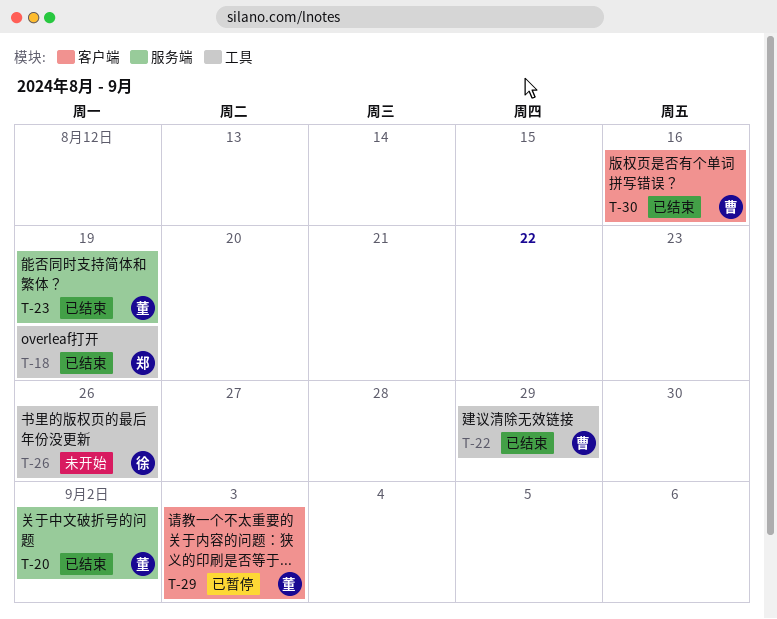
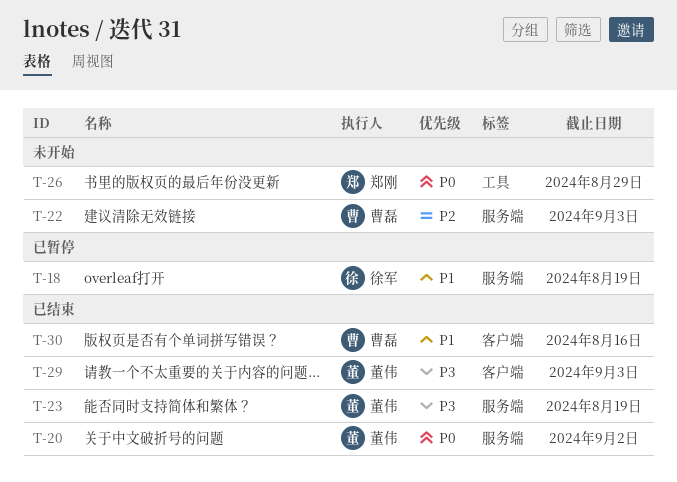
T-18, status: 已结束 -> 已暂停
T-18, owner: 郑刚 -> 徐军
T-18, label: 工具 -> 服务端
T-22, status: 已结束 -> 未开始
T-22, label: 工具 -> 服务端
T-22, due: Aug 29 -> Sep 3
T-26, owner: 徐军 -> 郑刚
T-26, due: Aug 26 -> Aug 29
T-29, status: 已暂停 -> 已结束

